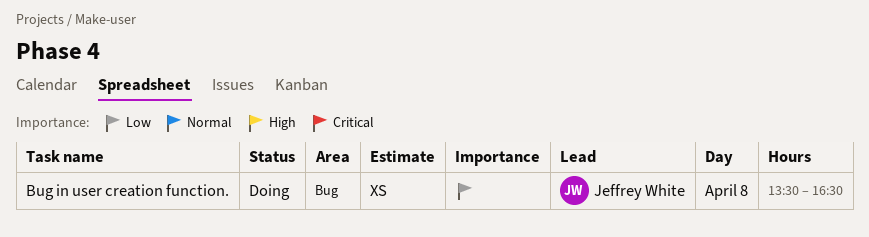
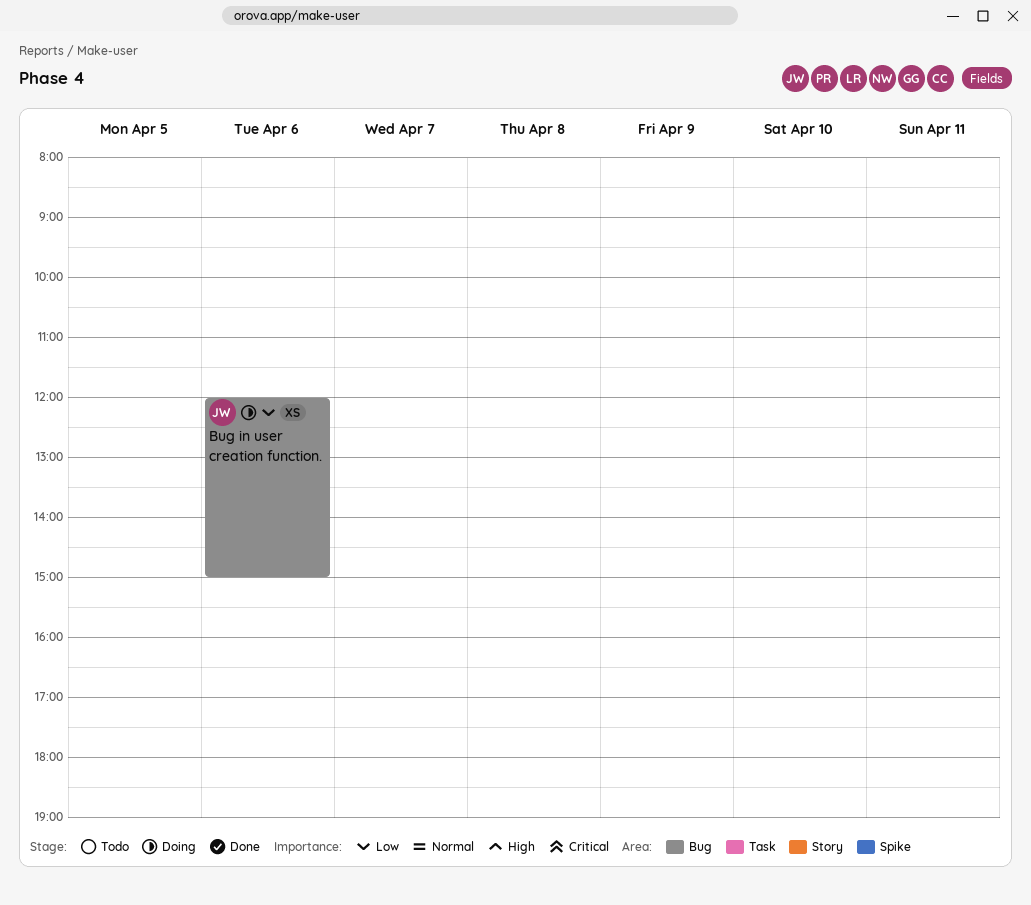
Bug in user creation function., day: Apr 8 -> Apr 6
Bug in user creation function., begins: 13:30 -> 12:00
Bug in user creation function., ends: 16:30 -> 15:00

